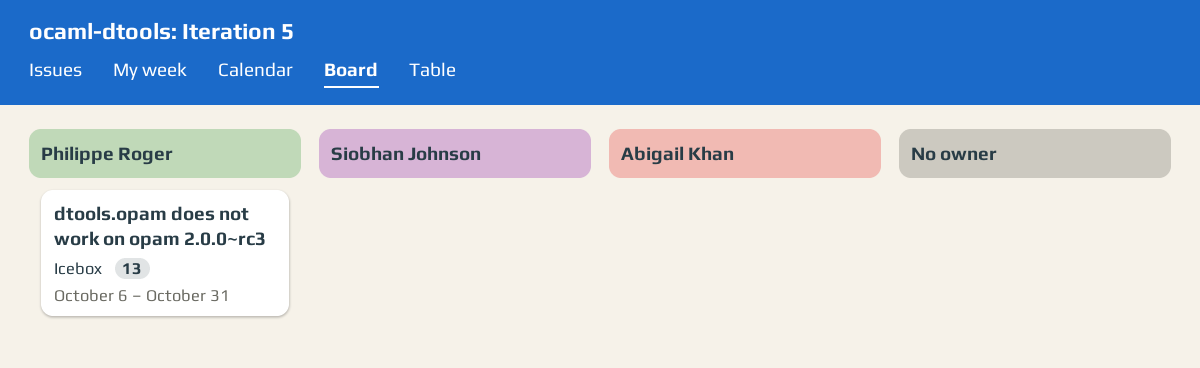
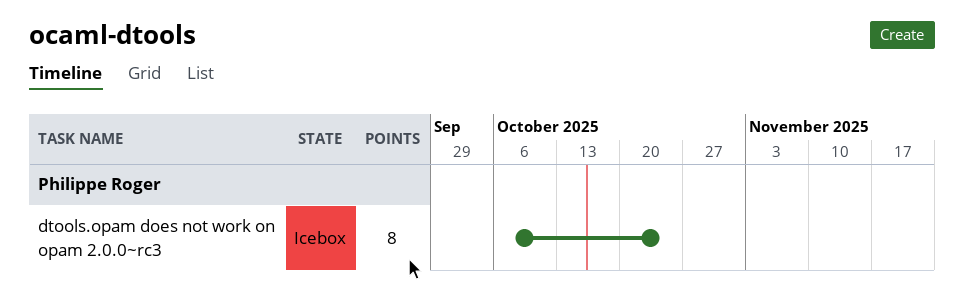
dtools.opam does not work on opam 2.0.0~rc3, estimate: 13 -> 8
dtools.opam does not work on opam 2.0.0~rc3, due: Oct 31 -> Oct 24

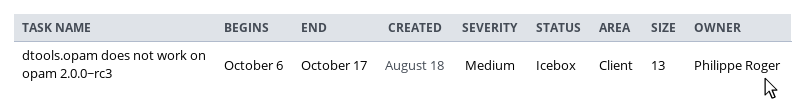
dtools.opam does not work on opam 2.0.0~rc3, estimate: 8 -> 13
dtools.opam does not work on opam 2.0.0~rc3, due: Oct 24 -> Oct 17

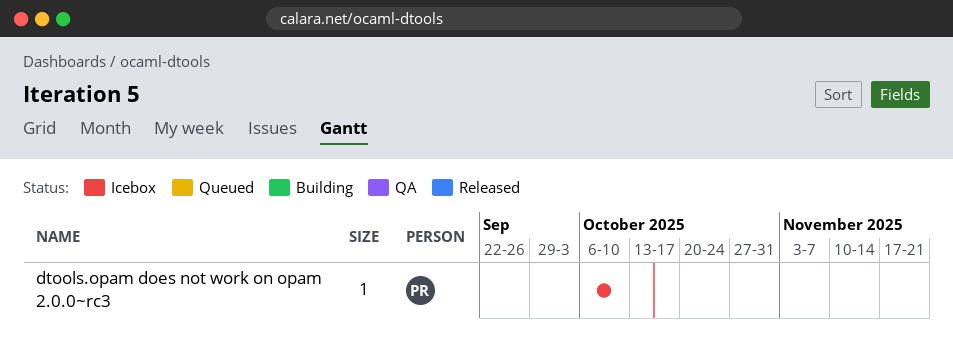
dtools.opam does not work on opam 2.0.0~rc3, estimate: 13 -> 1
dtools.opam does not work on opam 2.0.0~rc3, due: Oct 17 -> Oct 10

